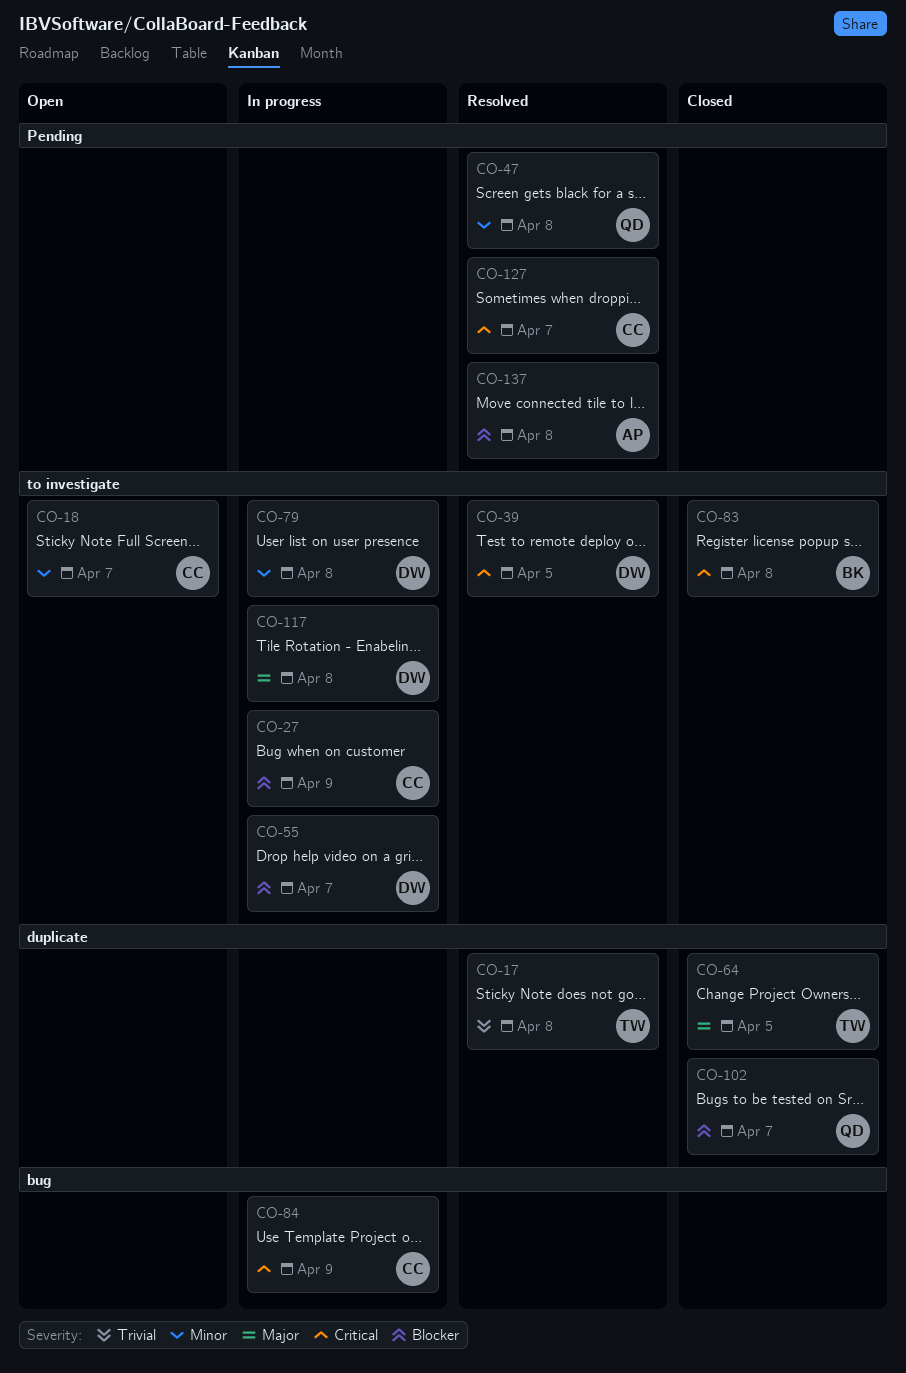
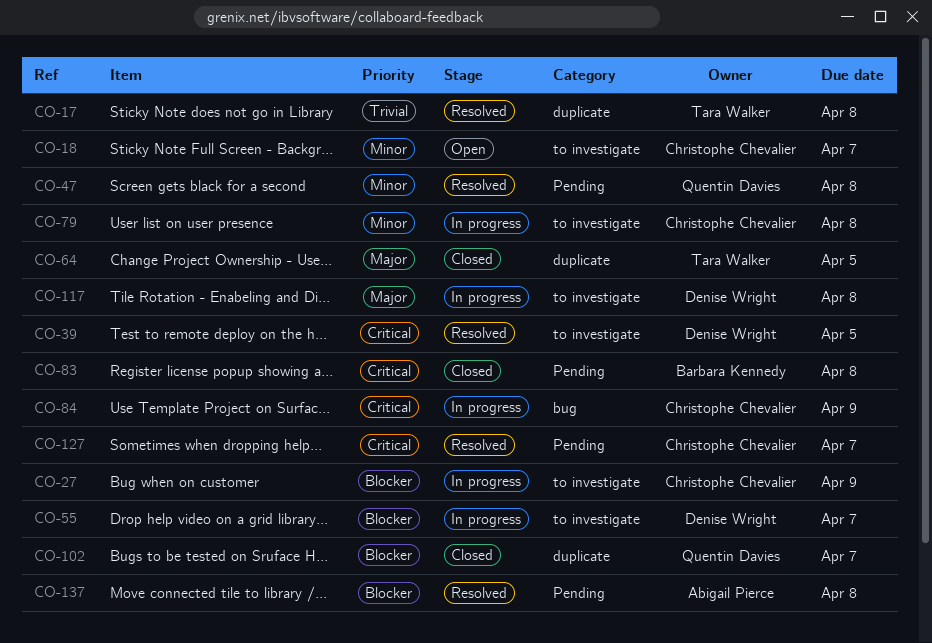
CO-79, owner: Denise Wright -> Christophe Chevalier
CO-83, label: to investigate -> Pending

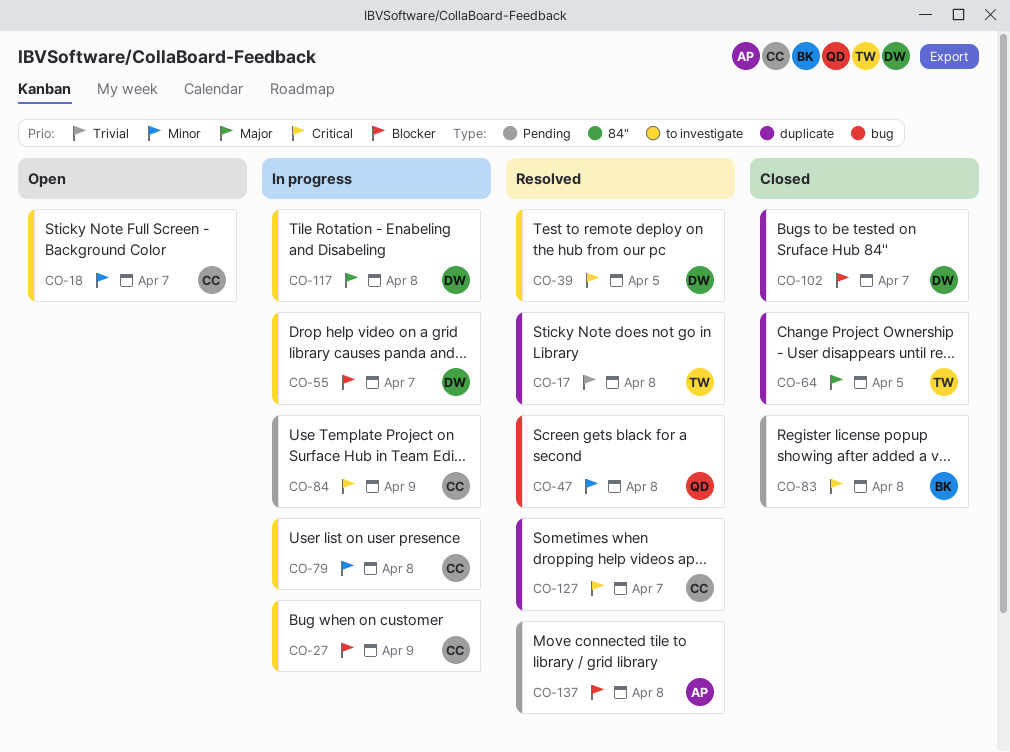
CO-47, label: Pending -> bug
CO-84, label: bug -> Pending
CO-102, owner: Quentin Davies -> Denise Wright
CO-127, label: Pending -> duplicate

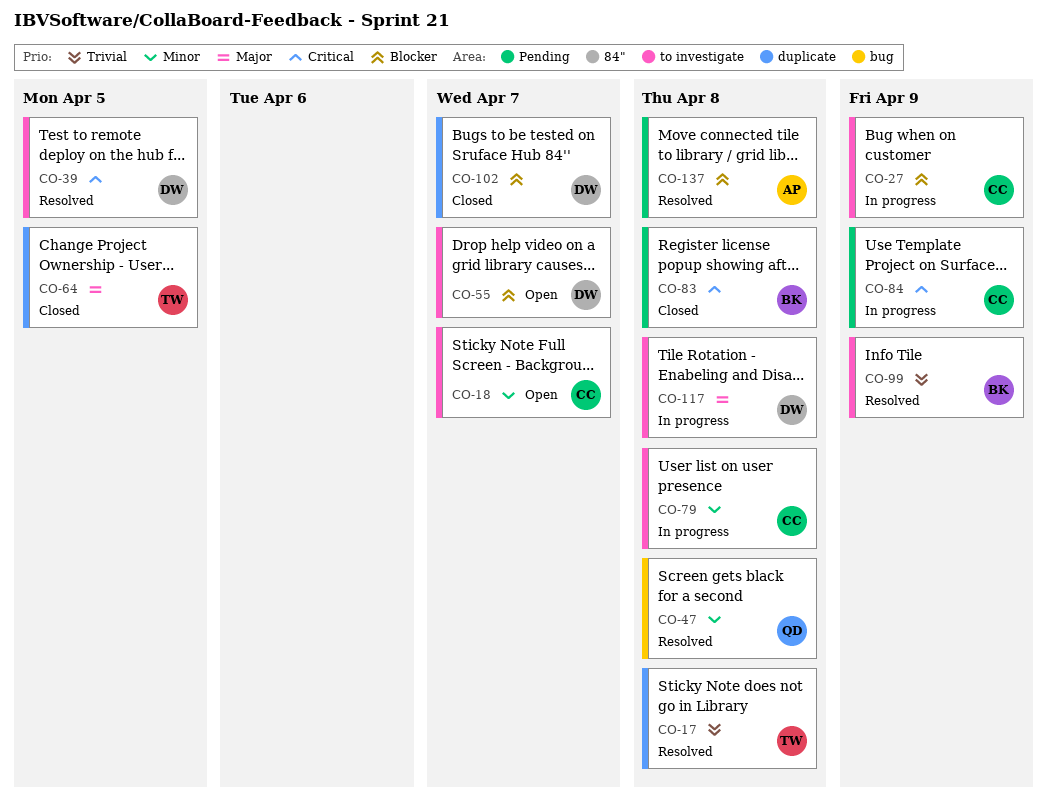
CO-55, status: In progress -> Open
CO-99: none -> present
CO-127: present -> none

